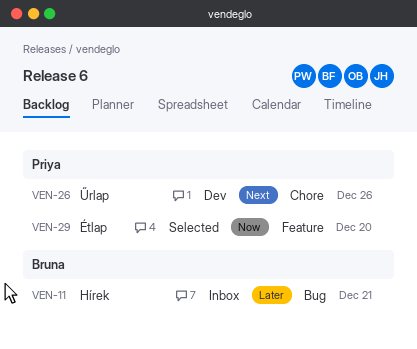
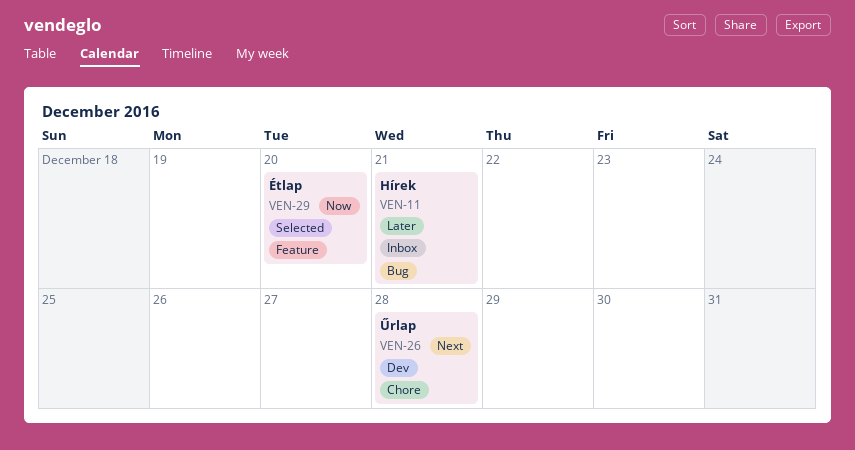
VEN-26, due: Dec 26 -> Dec 28

